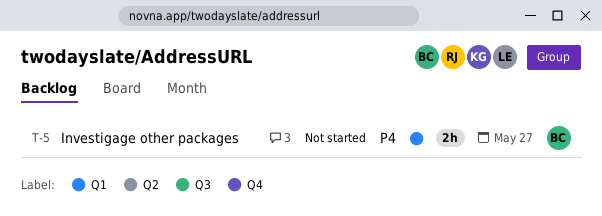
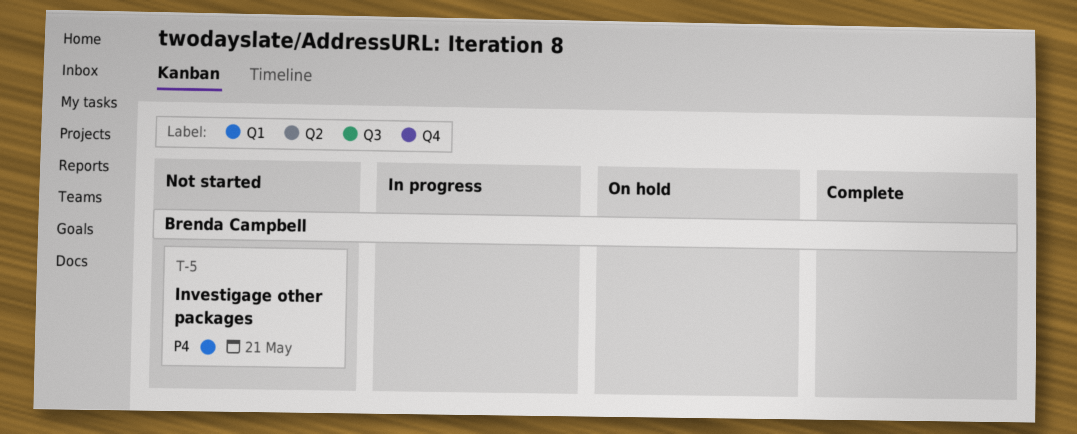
T-5, due: May 27 -> May 21

